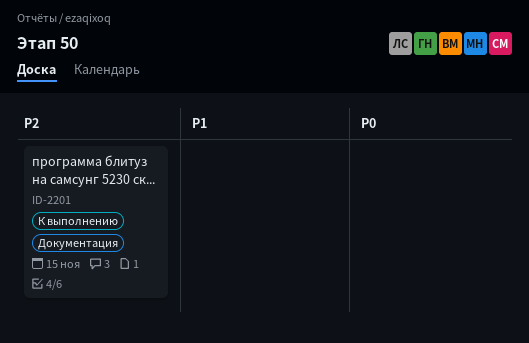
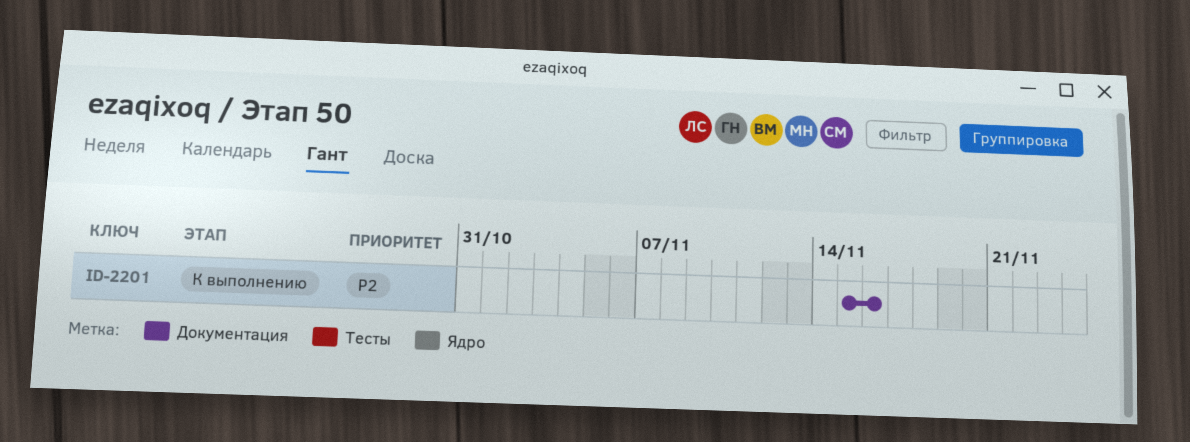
ID-2201, due: Nov 15 -> Nov 16

